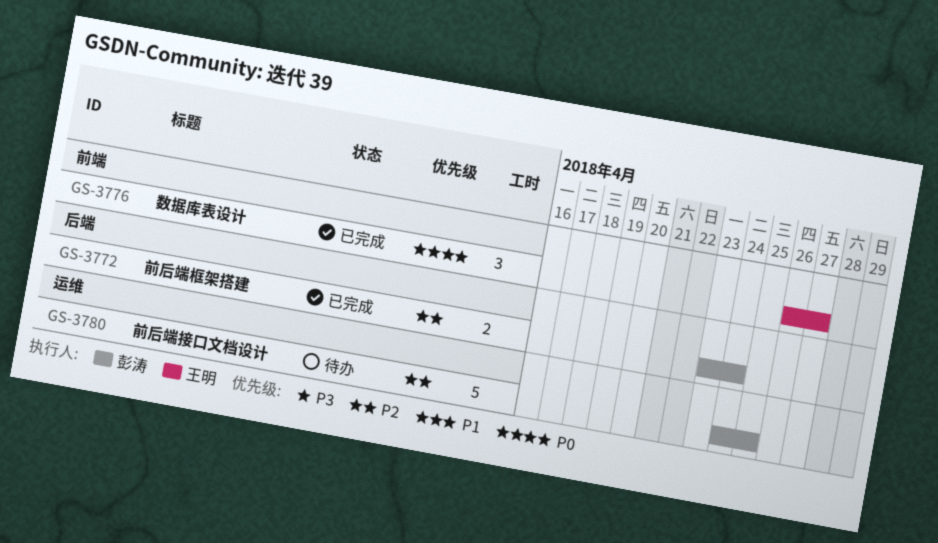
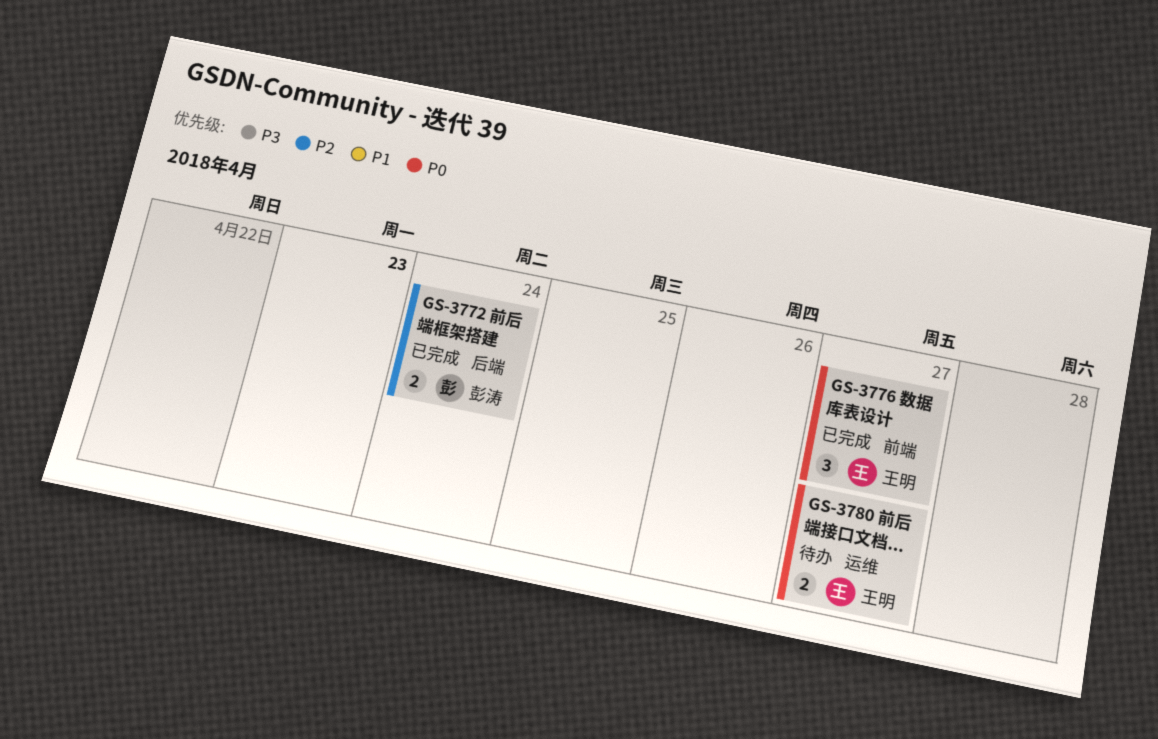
GS-3780, owner: 彭涛 -> 王明
GS-3780, priority: P2 -> P0
GS-3780, estimate: 5 -> 2
GS-3780, due: Apr 25 -> Apr 27

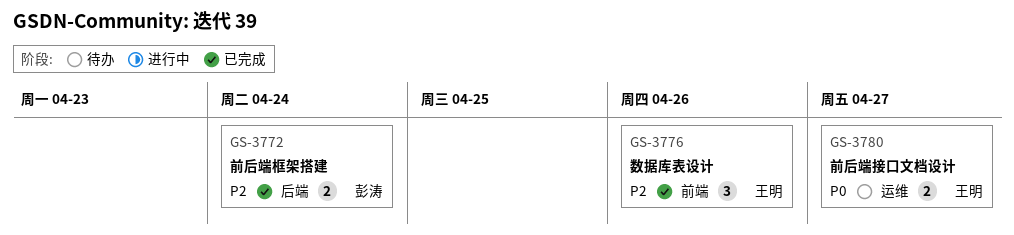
GS-3776, priority: P0 -> P2
GS-3776, due: Apr 27 -> Apr 26

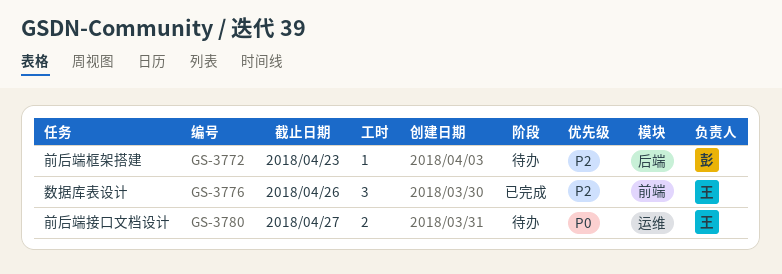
GS-3772, status: 已完成 -> 待办
GS-3772, estimate: 2 -> 1
GS-3772, due: Apr 24 -> Apr 23

